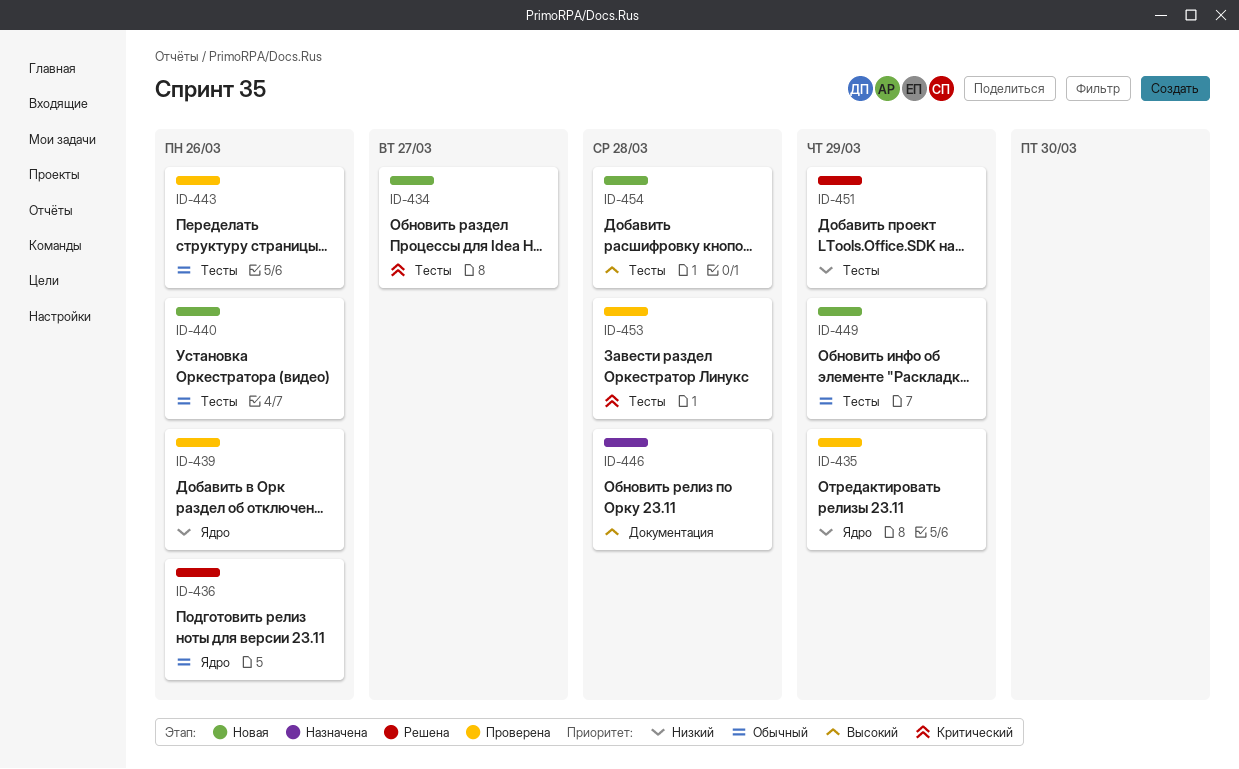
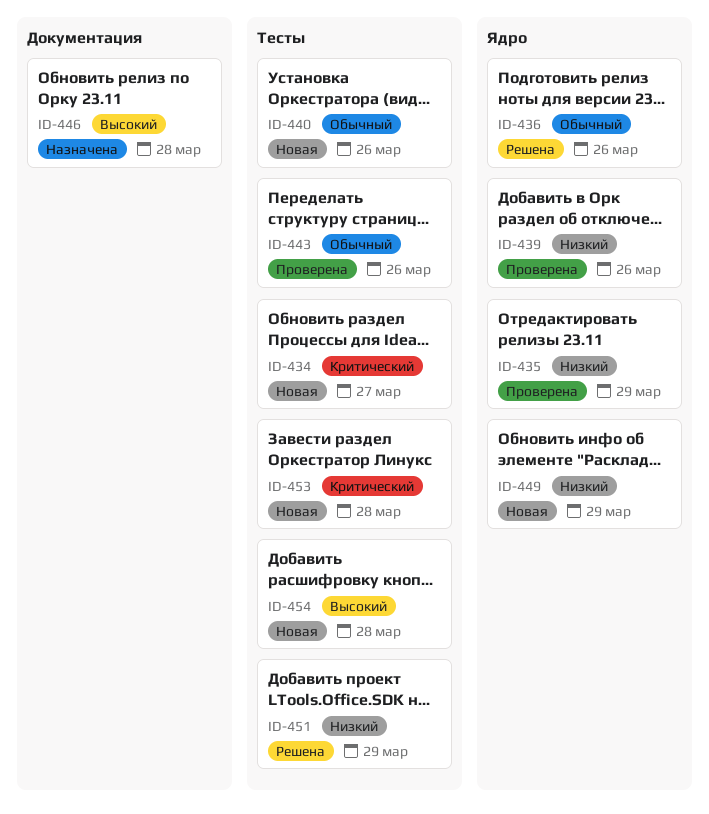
ID-449, priority: Обычный -> Низкий
ID-449, label: Тесты -> Ядро
ID-453, status: Проверена -> Новая

